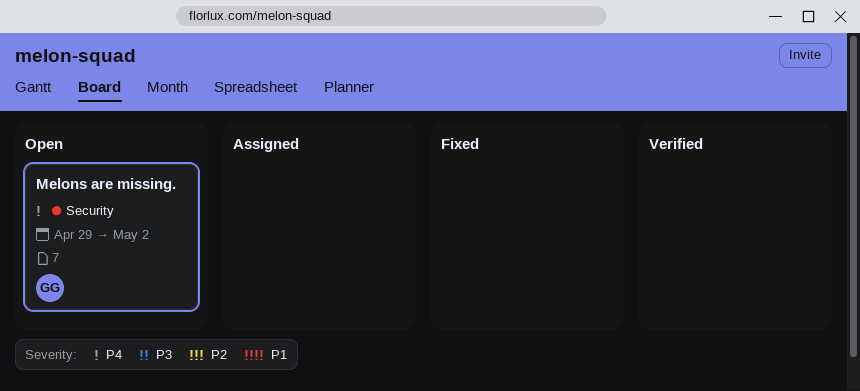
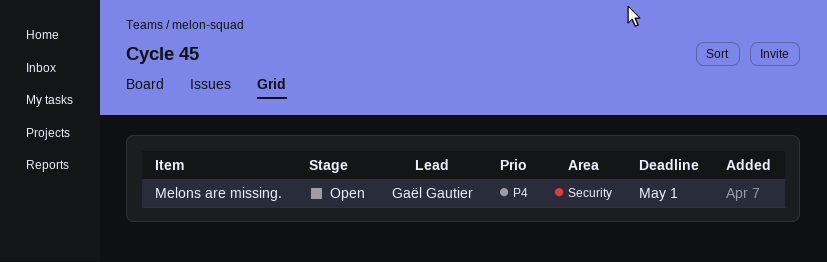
Melons are missing., due: May 2 -> May 1

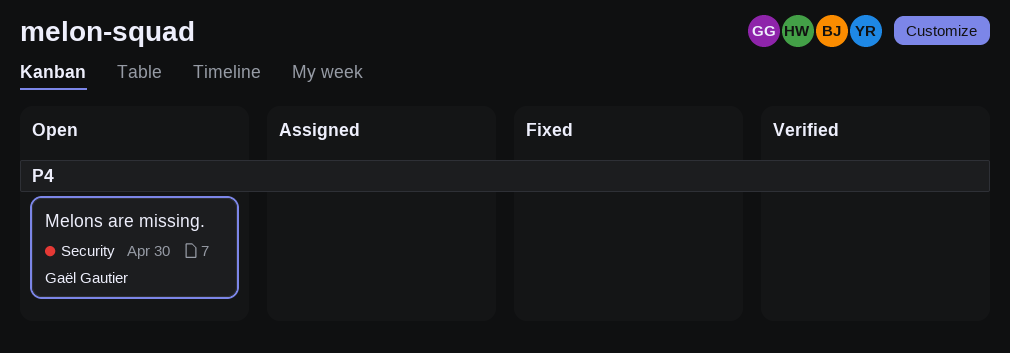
Melons are missing., due: May 1 -> Apr 30

